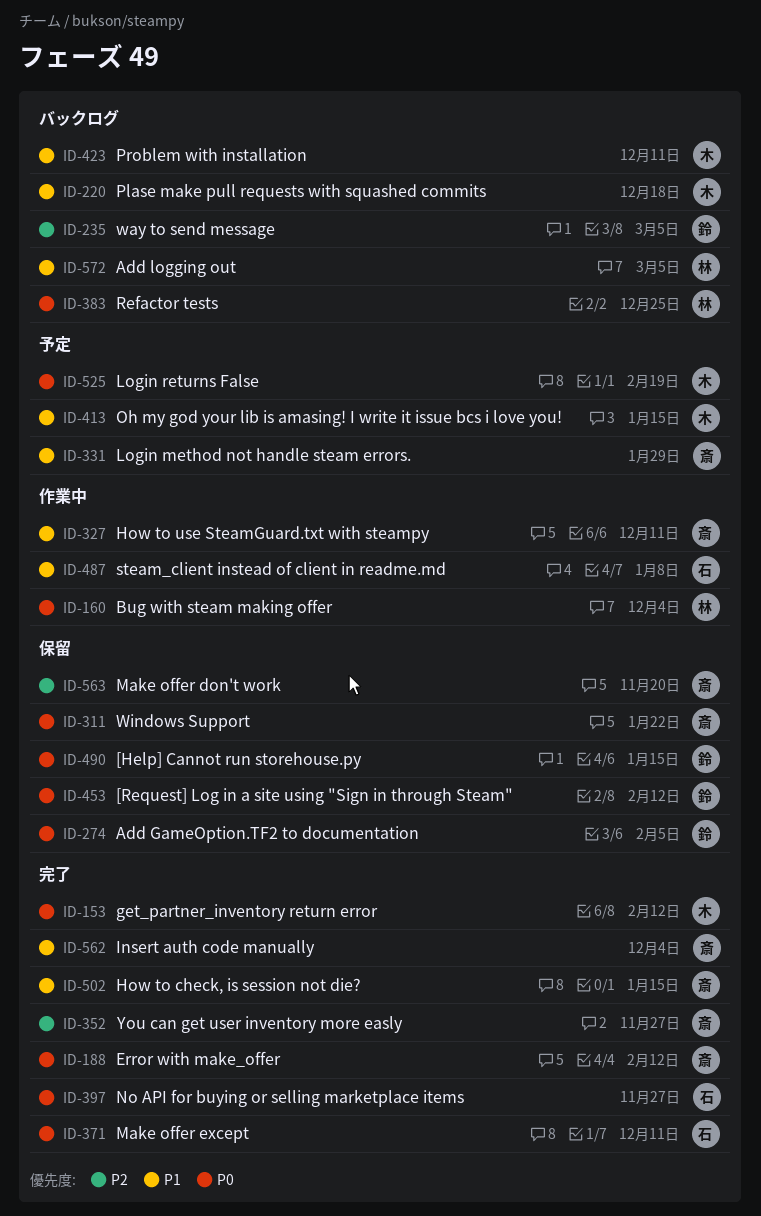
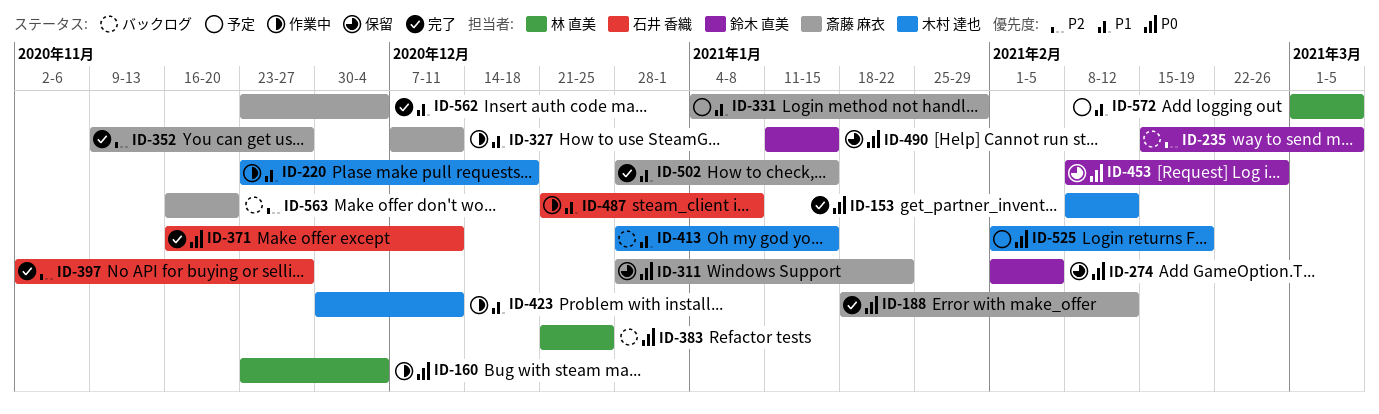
ID-220, status: バックログ -> 作業中
ID-397, priority: P0 -> P2
ID-413, status: 予定 -> バックログ
ID-423, status: バックログ -> 作業中
ID-453, due: Feb 12 -> Feb 26
ID-563, status: 保留 -> バックログ
ID-572, status: バックログ -> 予定

